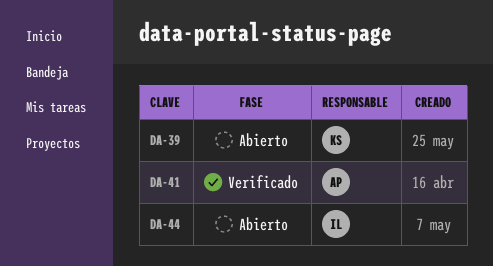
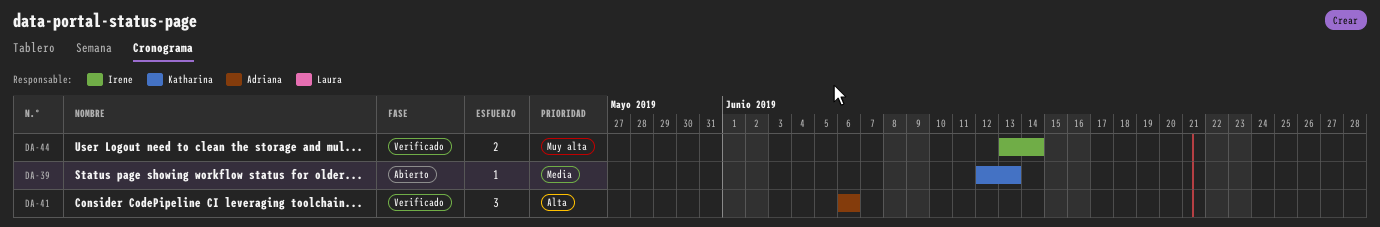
DA-44, status: Abierto -> Verificado

